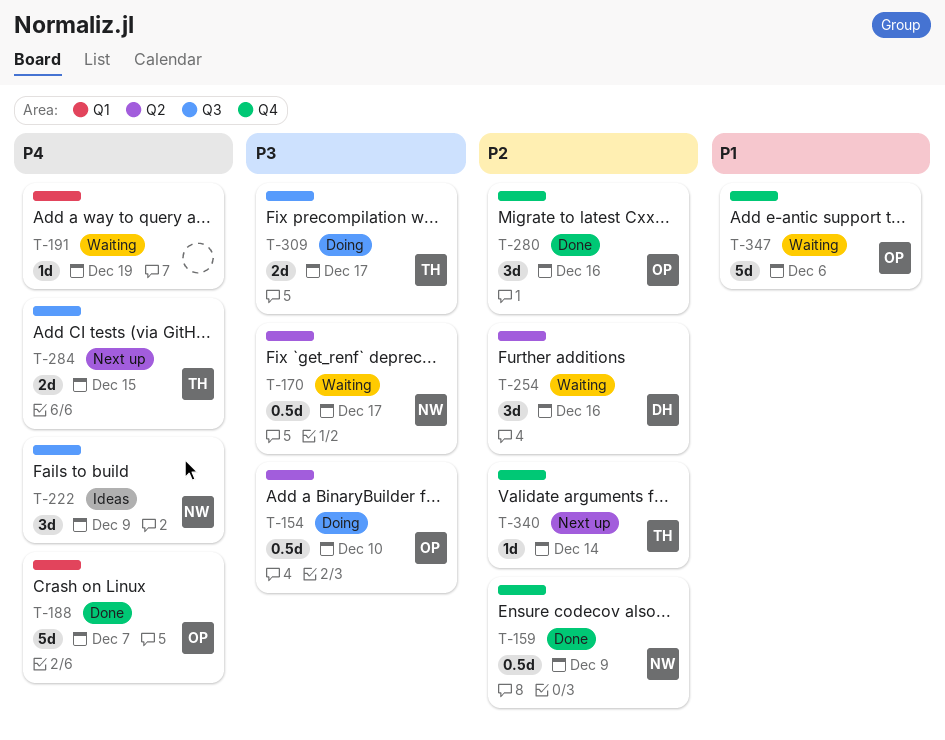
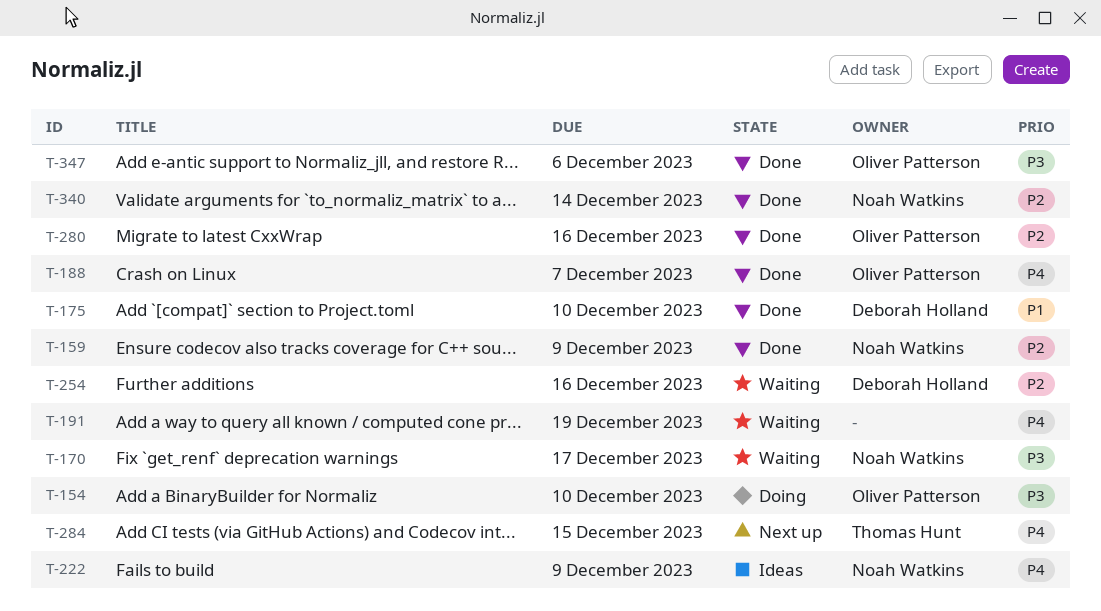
T-175: none -> present
T-309: present -> none
T-340, status: Next up -> Done
T-340, owner: Thomas Hunt -> Noah Watkins
T-347, status: Waiting -> Done
T-347, priority: P1 -> P3

